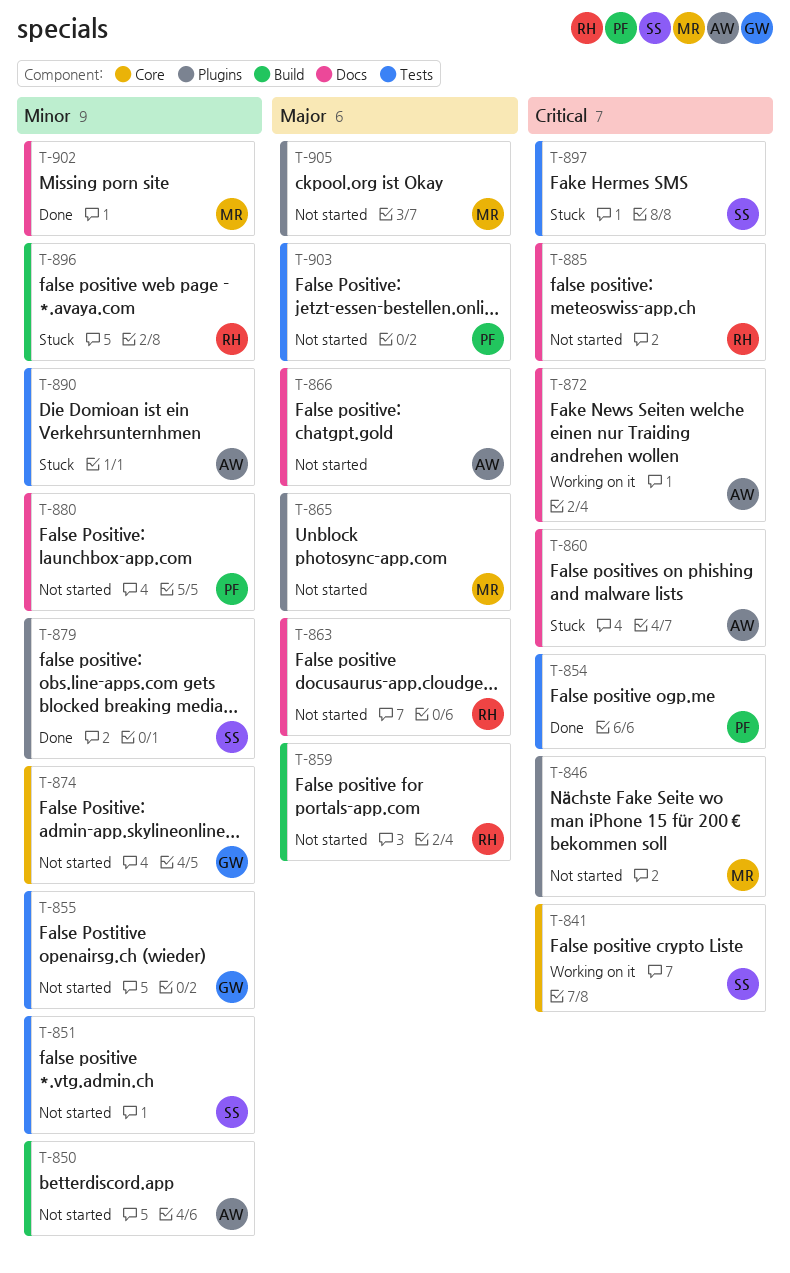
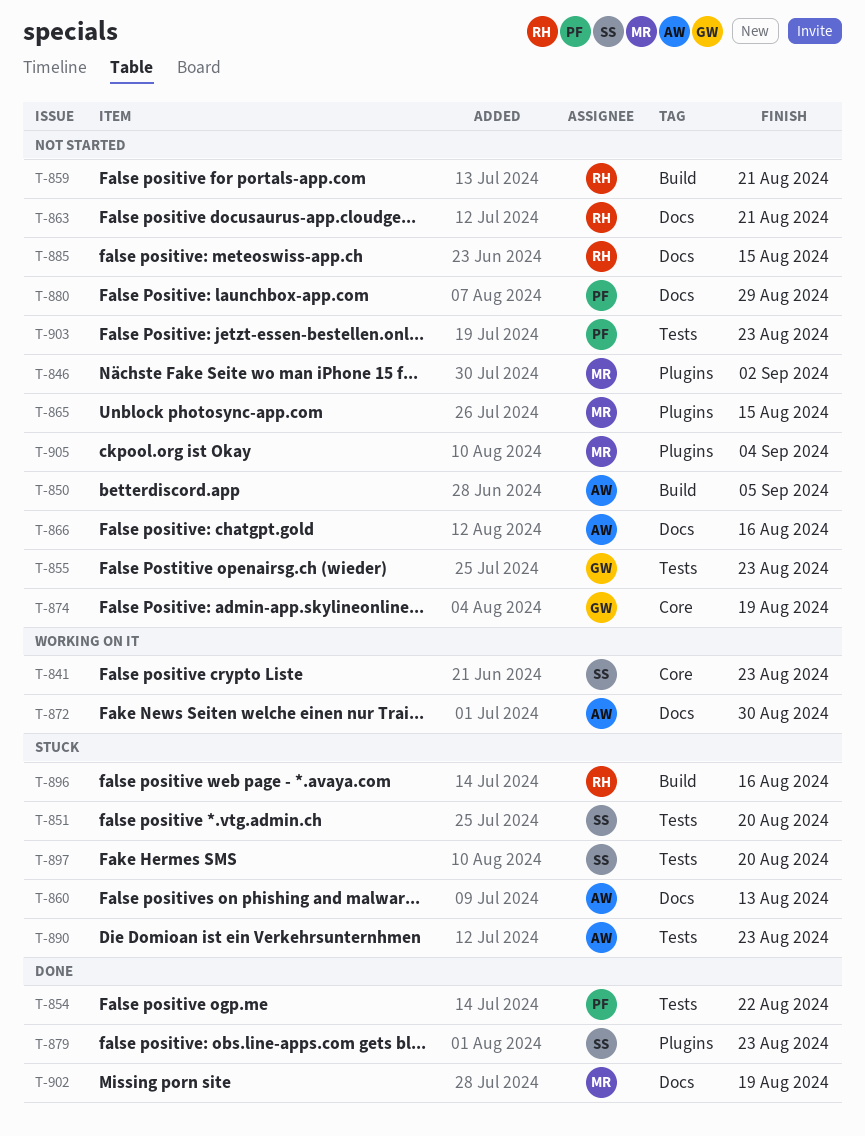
T-851, status: Not started -> Stuck

